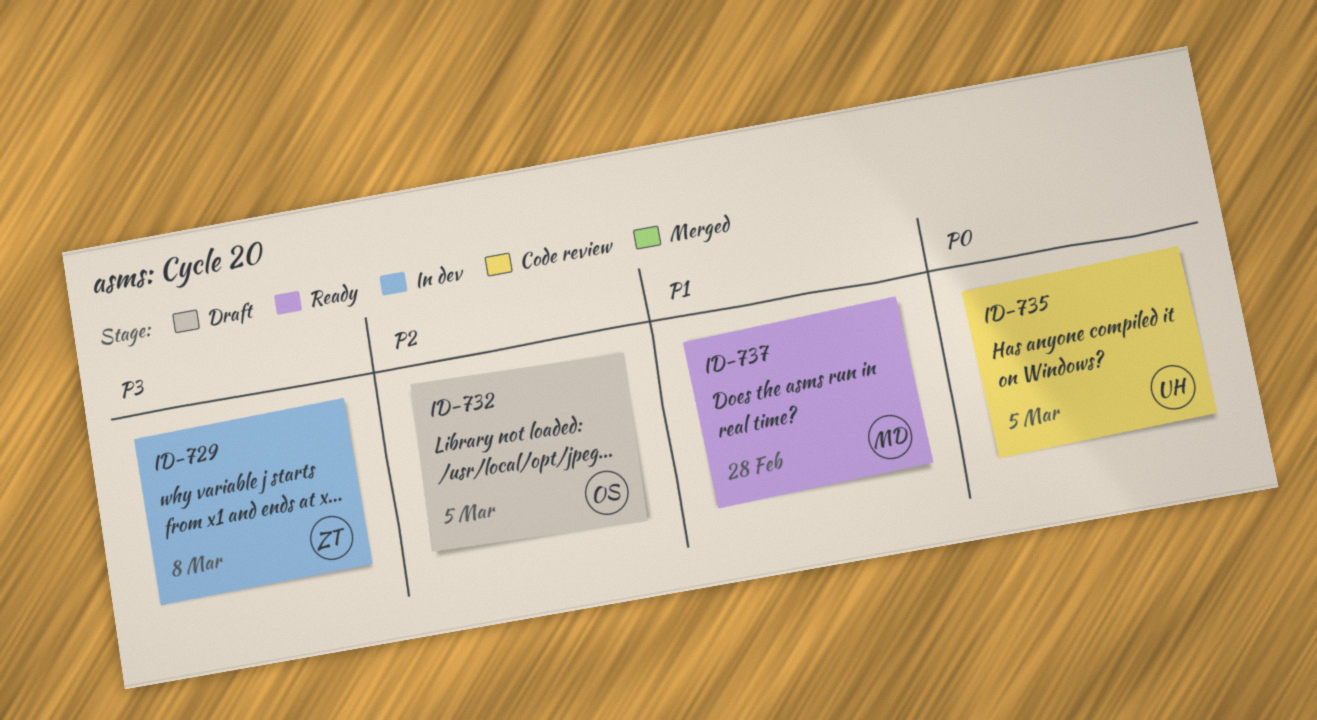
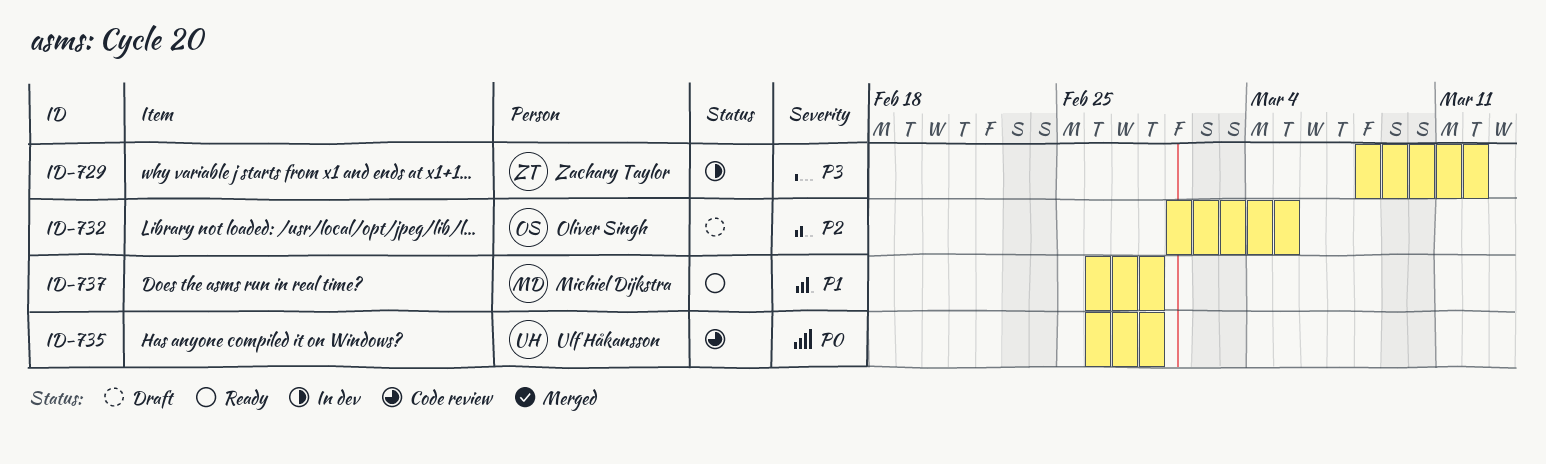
ID-729, due: Mar 8 -> Mar 12
ID-735, due: Mar 5 -> Feb 28

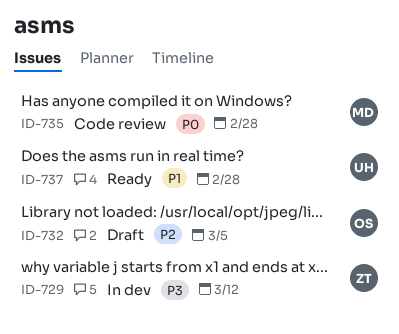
ID-735, owner: Ulf Håkansson -> Michiel Dijkstra
ID-737, owner: Michiel Dijkstra -> Ulf Håkansson

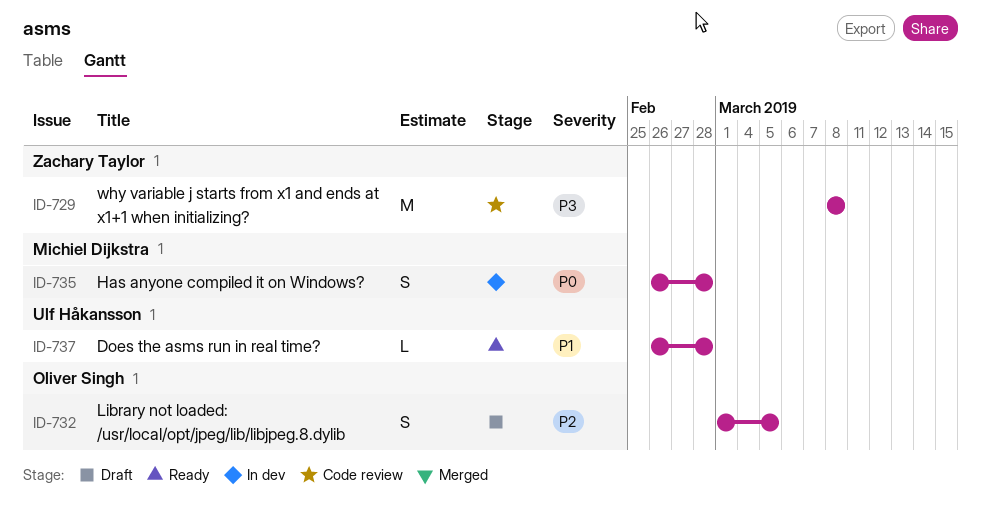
ID-729, status: In dev -> Code review
ID-729, due: Mar 12 -> Mar 8
ID-735, status: Code review -> In dev

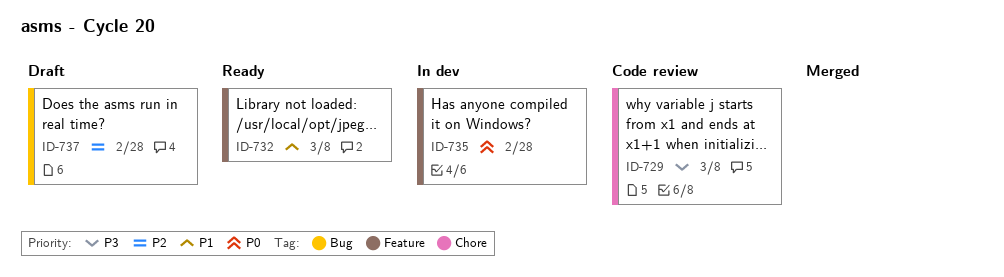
ID-732, status: Draft -> Ready
ID-732, priority: P2 -> P1
ID-732, due: Mar 5 -> Mar 8
ID-737, status: Ready -> Draft
ID-737, priority: P1 -> P2

